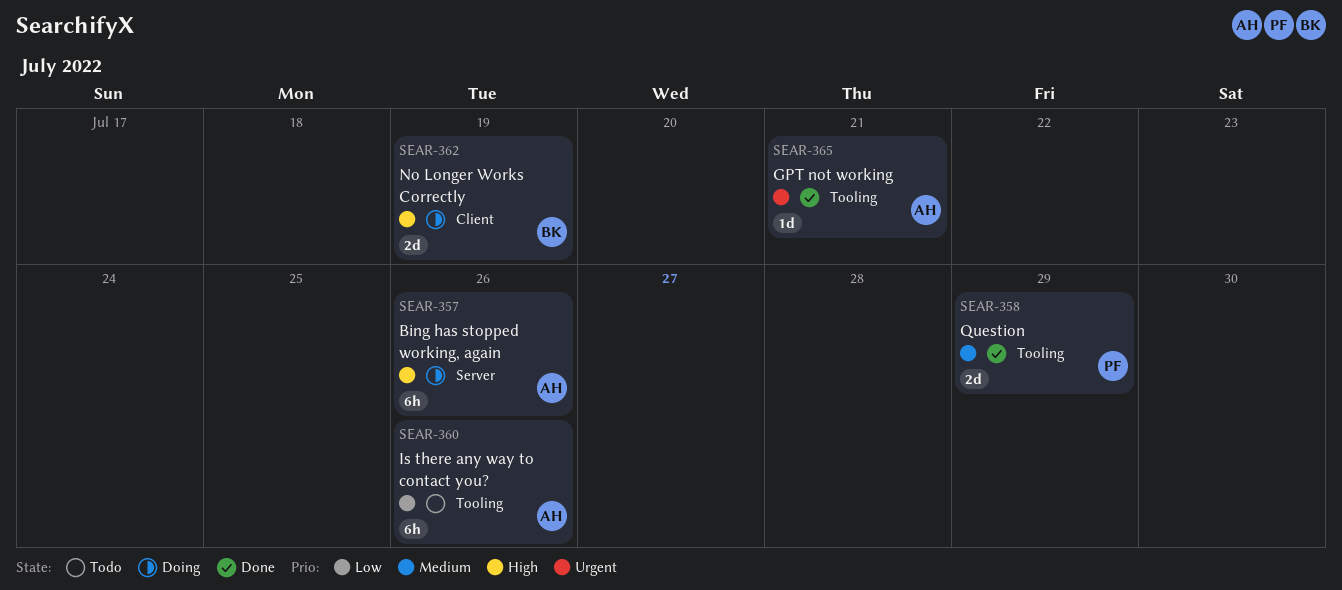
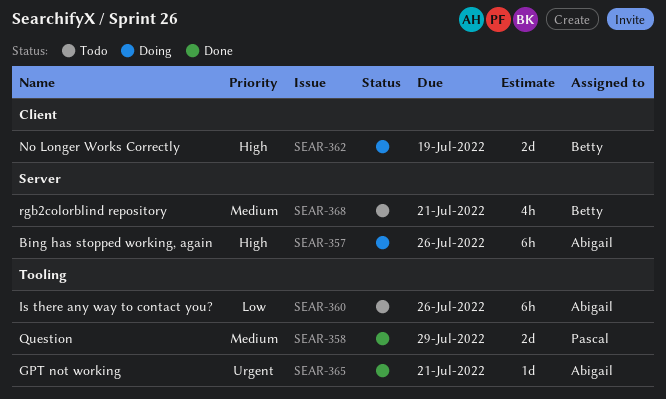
SEAR-368: none -> present

